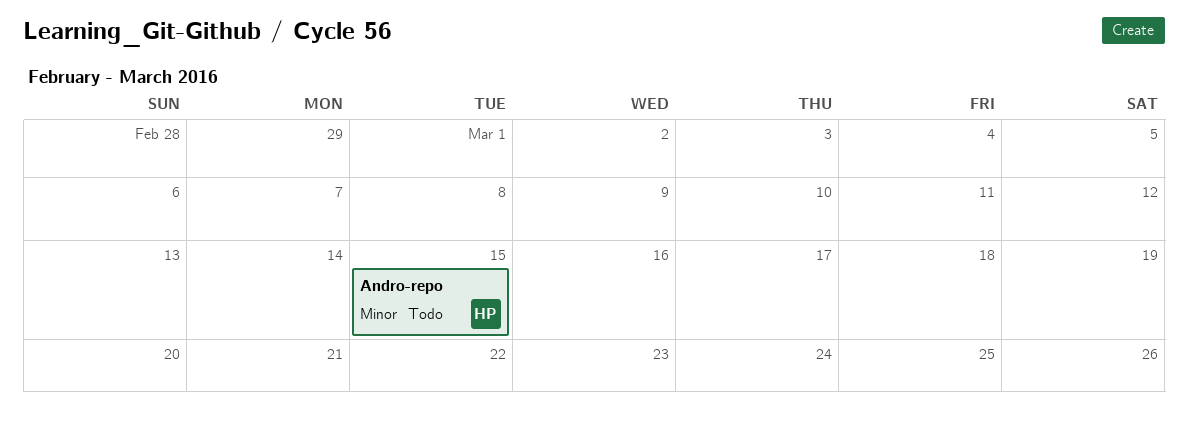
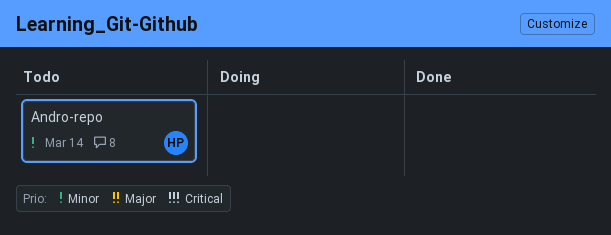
Andro-repo, due: Mar 15 -> Mar 14

